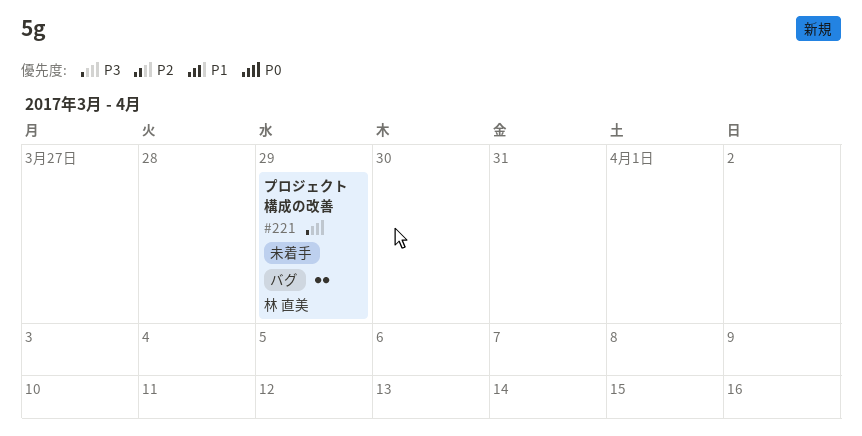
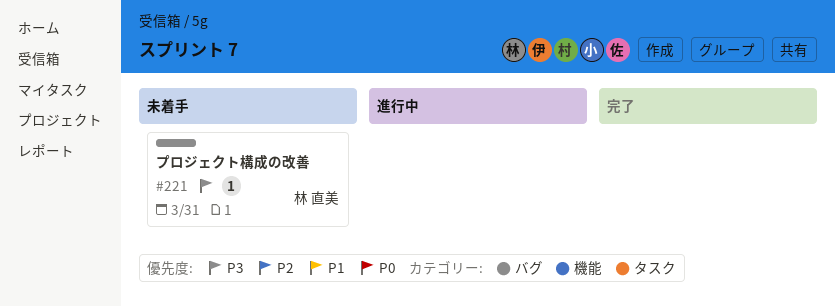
#221, estimate: 2 -> 1
#221, due: Mar 29 -> Mar 31

